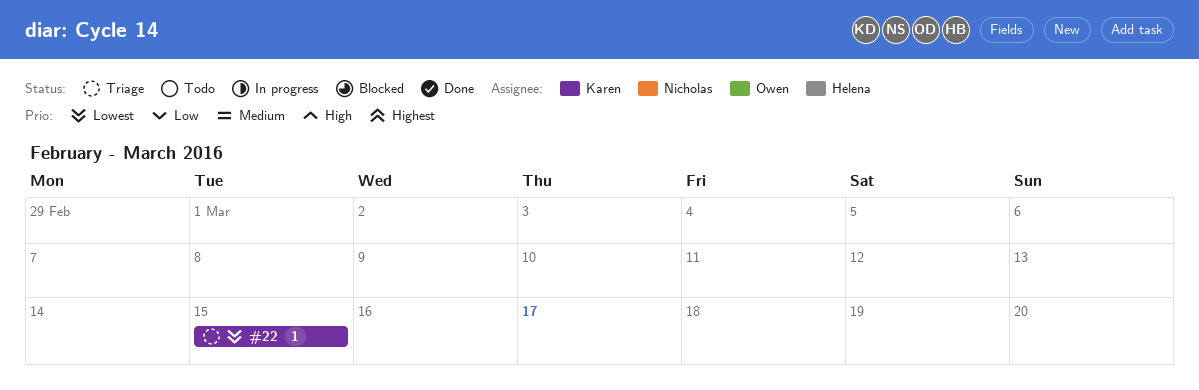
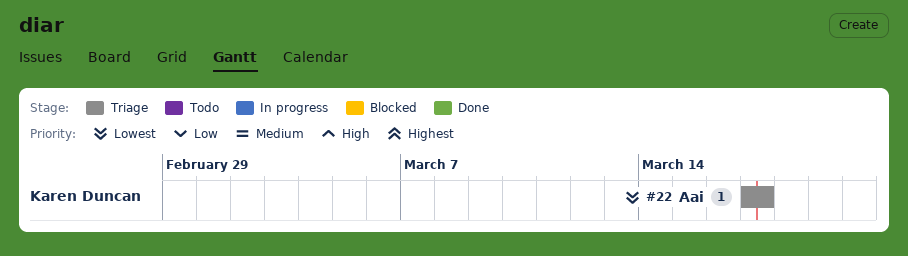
#22, start: Mar 15 -> Mar 17
#22, due: Mar 15 -> Mar 17

